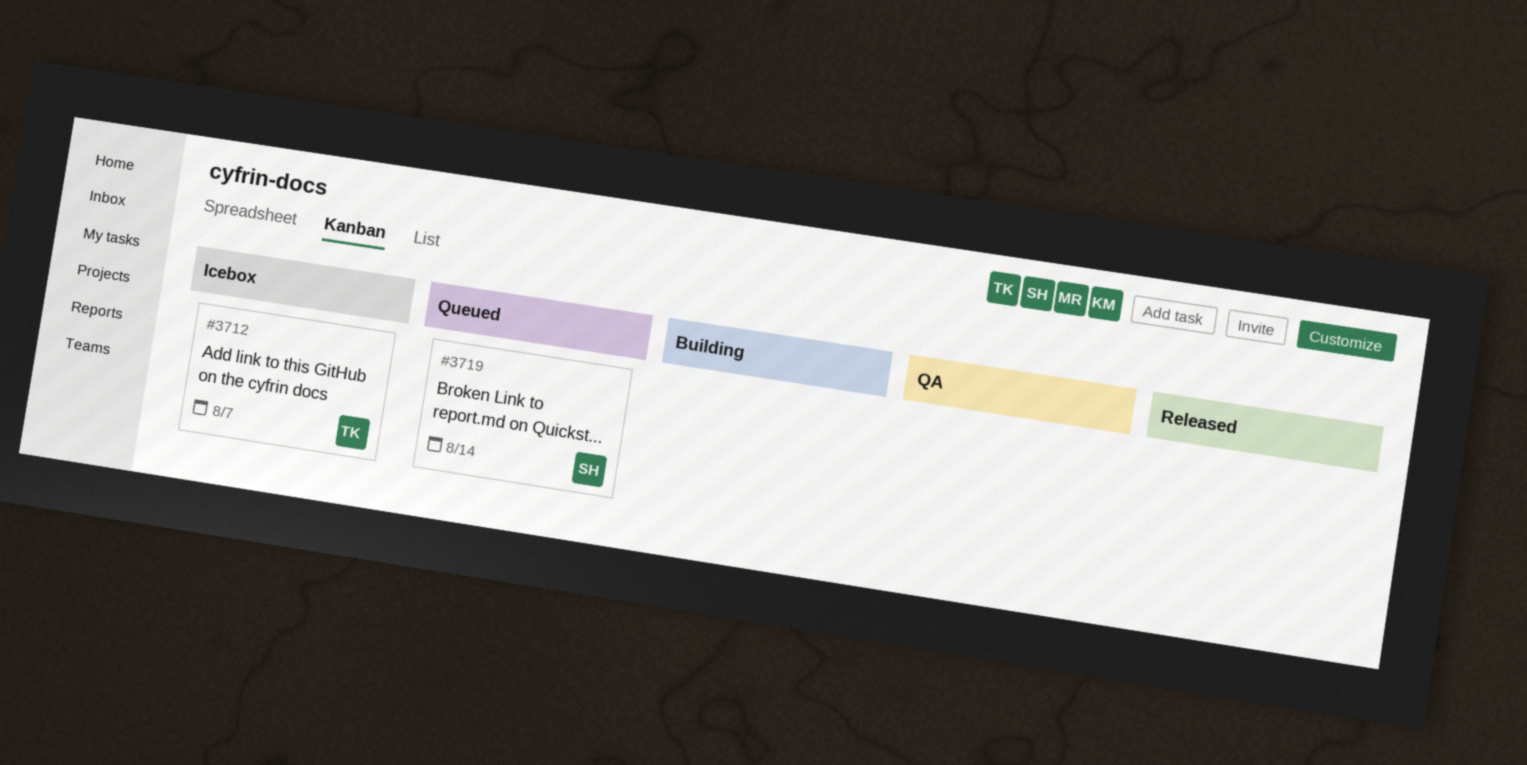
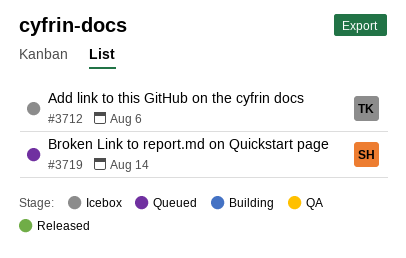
#3712, due: Aug 7 -> Aug 6

